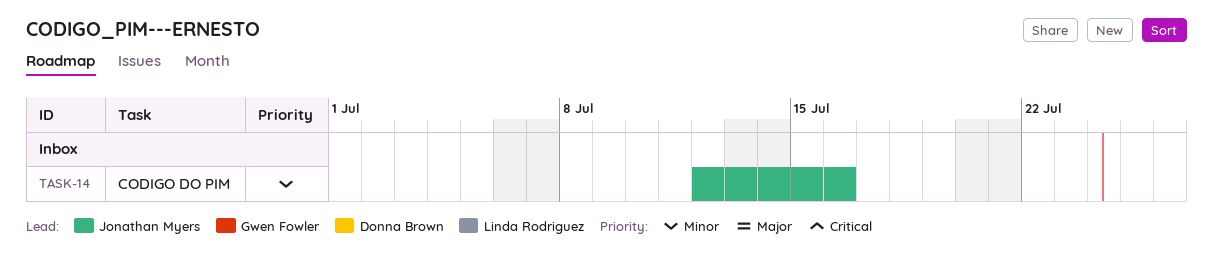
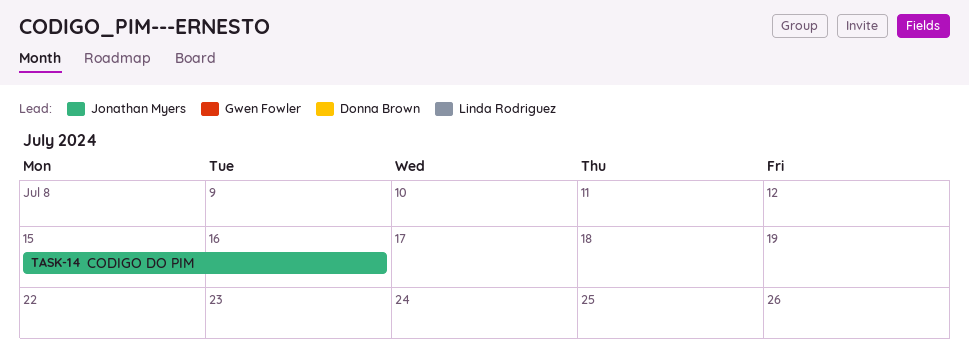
TASK-14, start: Jul 12 -> Jul 15

